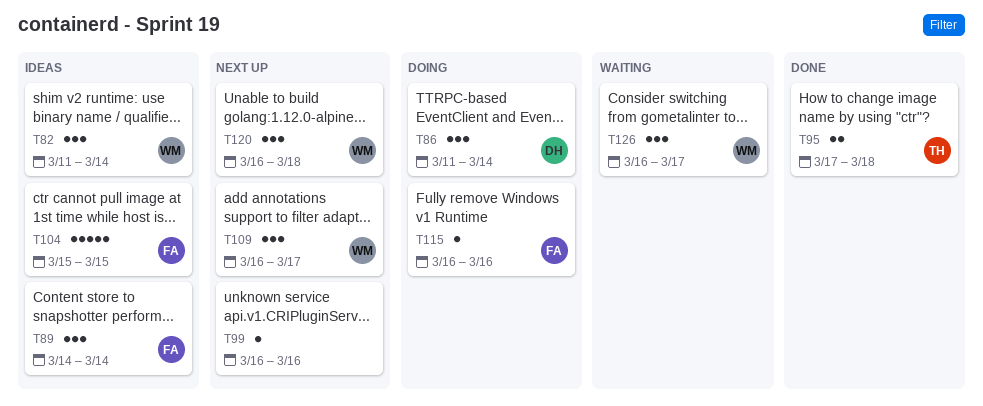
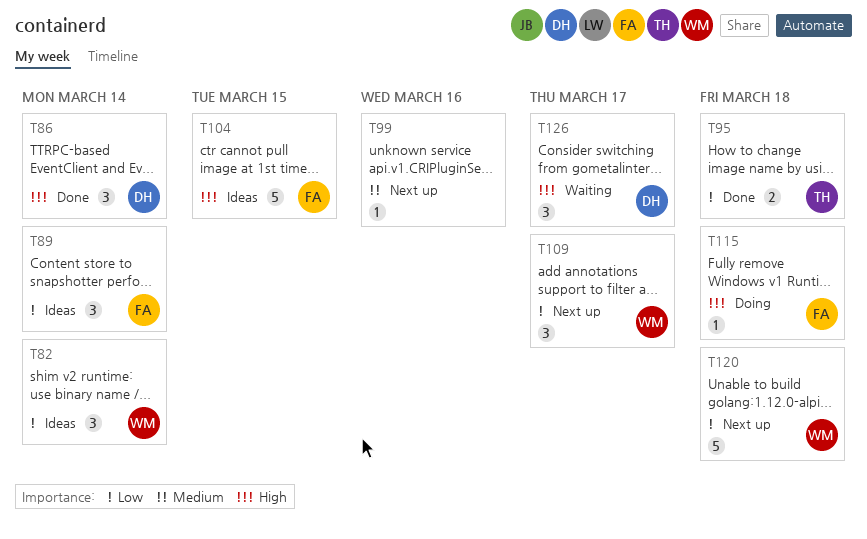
T86, status: Doing -> Done
T115, due: Mar 16 -> Mar 18
T120, estimate: 3 -> 5
T126, owner: WM -> DH

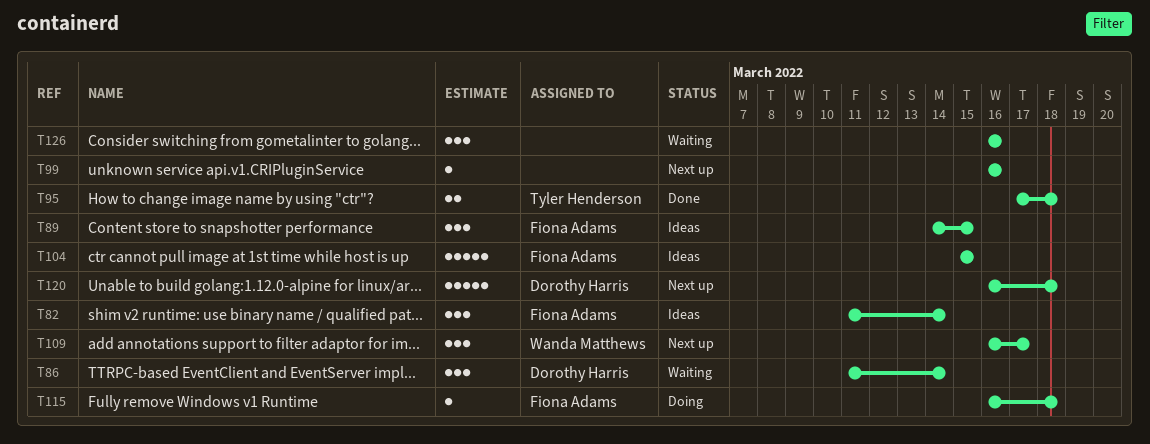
T82, owner: Wanda Matthews -> Fiona Adams
T86, status: Done -> Waiting
T89, due: Mar 14 -> Mar 15
T120, owner: Wanda Matthews -> Dorothy Harris
T126, owner: Dorothy Harris -> none
T126, due: Mar 17 -> Mar 16

